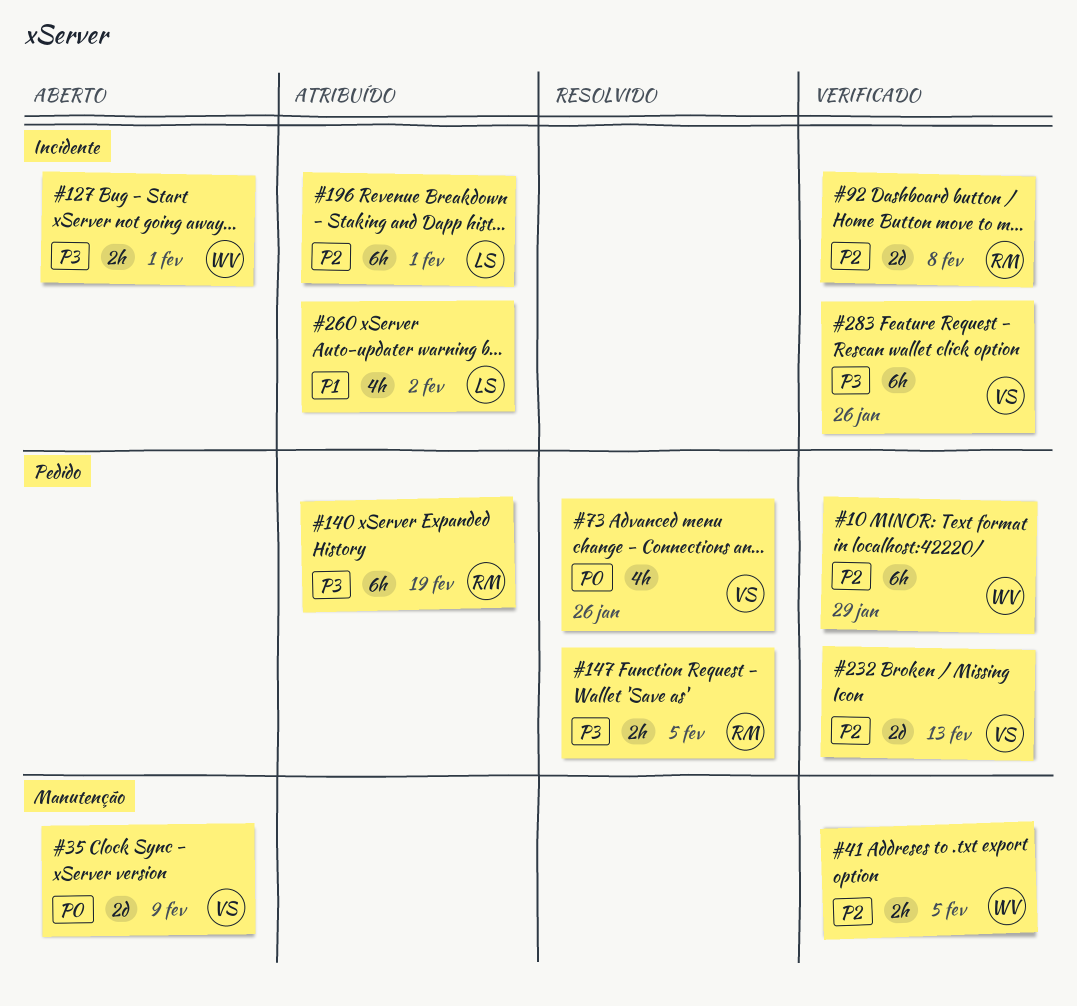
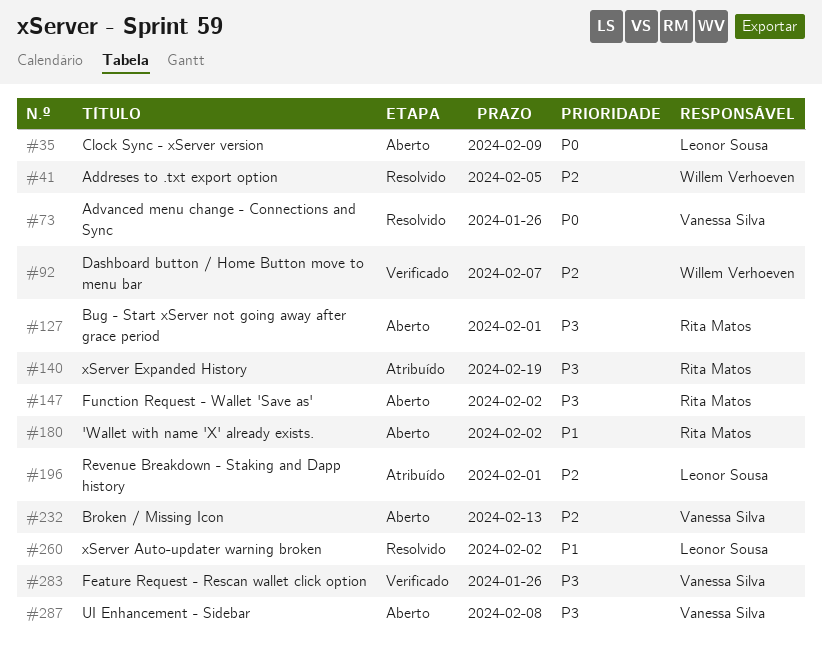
#10: present -> none
#35, owner: Vanessa Silva -> Leonor Sousa
#41, status: Verificado -> Resolvido
#92, owner: Rita Matos -> Willem Verhoeven
#92, due: Feb 8 -> Feb 7
#127, owner: Willem Verhoeven -> Rita Matos
#147, status: Resolvido -> Aberto
#147, due: Feb 5 -> Feb 2
#180: none -> present
#232, status: Verificado -> Aberto
#260, status: Atribuído -> Resolvido
#287: none -> present

